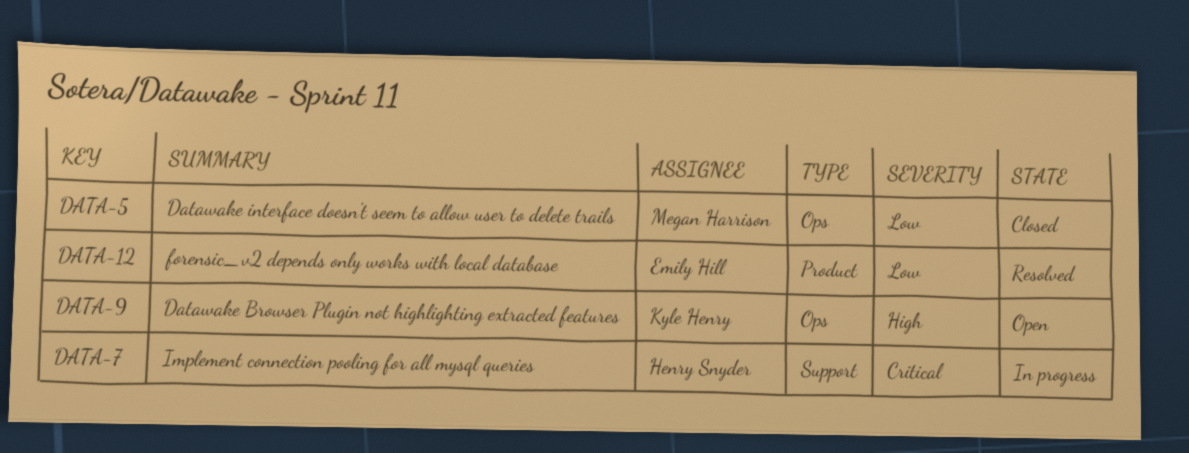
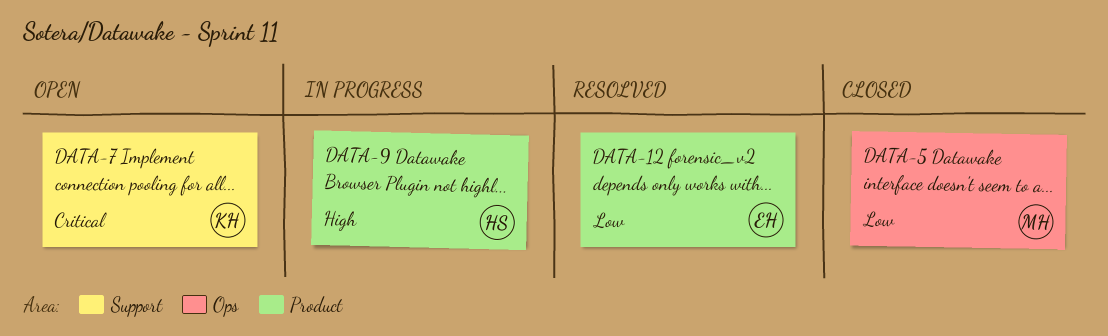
DATA-7, status: In progress -> Open
DATA-7, owner: Henry Snyder -> Kyle Henry
DATA-9, status: Open -> In progress
DATA-9, owner: Kyle Henry -> Henry Snyder
DATA-9, label: Ops -> Product

